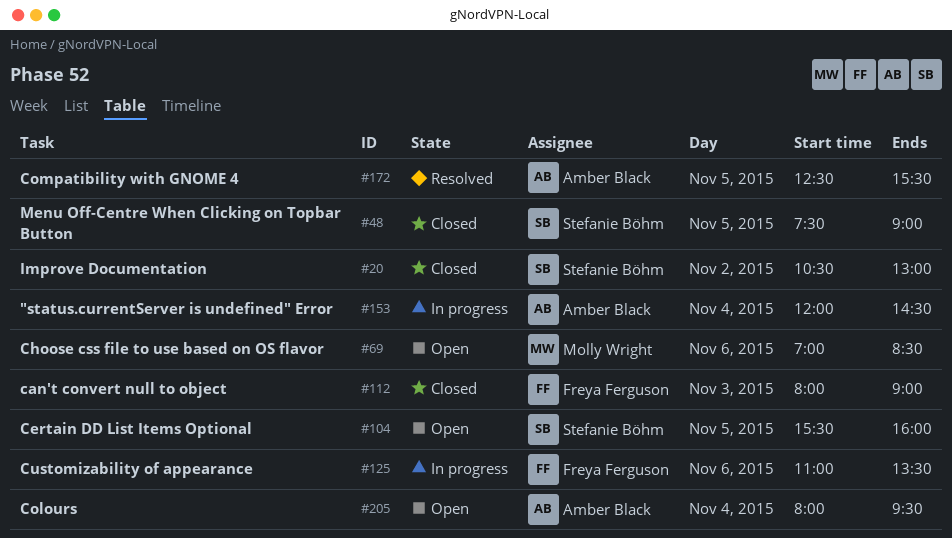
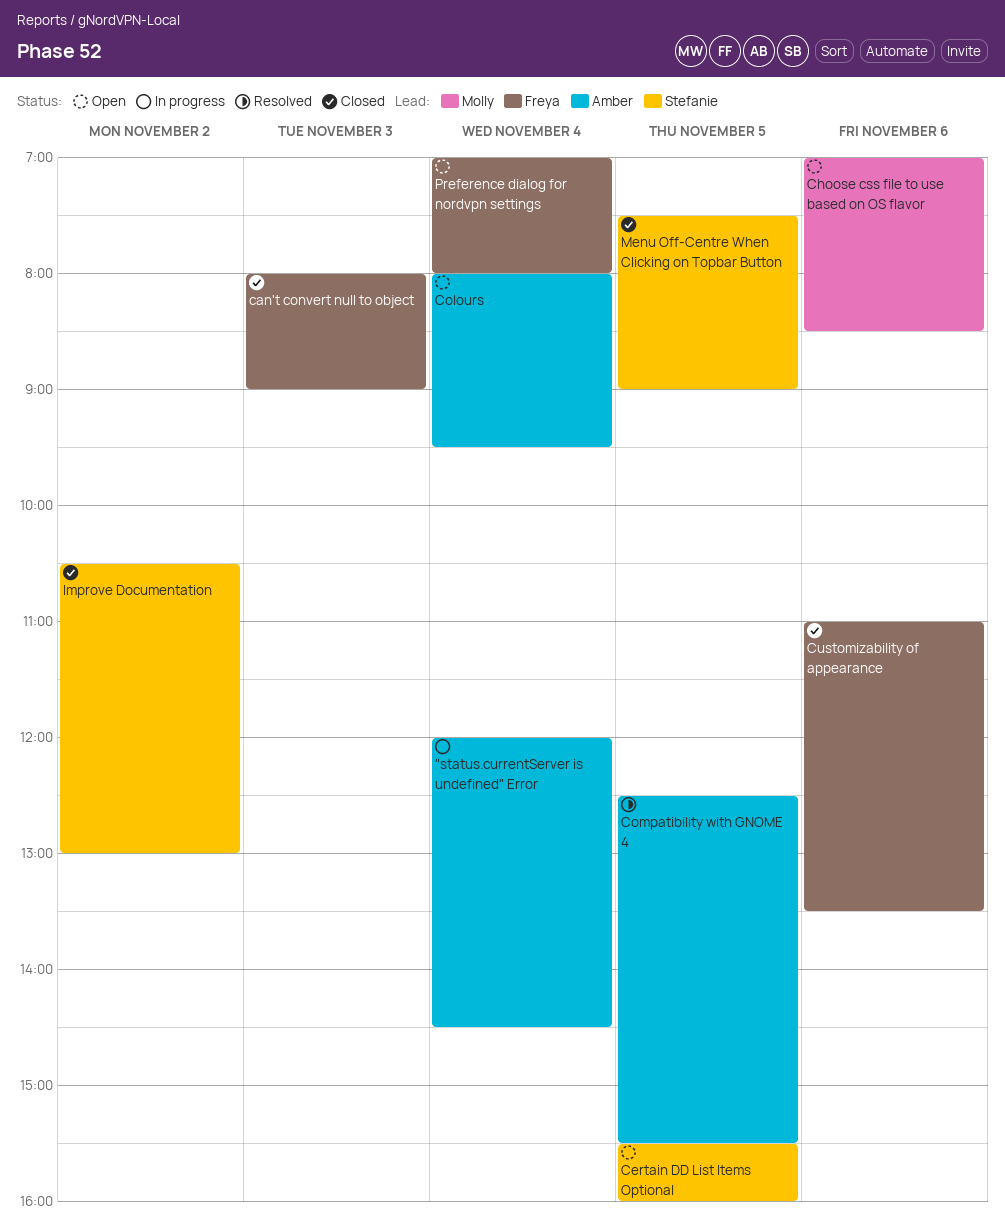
Customizability of appearance, status: In progress -> Closed
Preference dialog for nordvpn settings: none -> present

